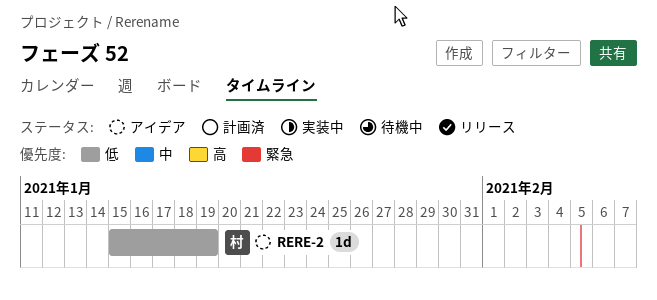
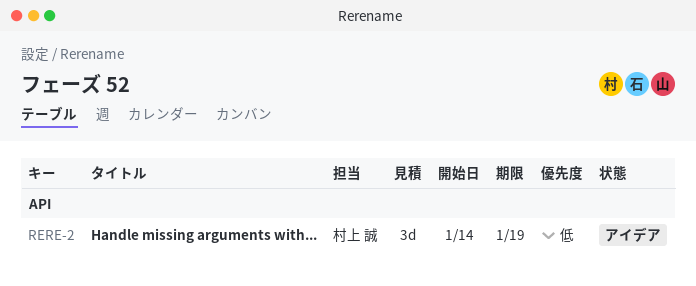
RERE-2, estimate: 1d -> 3d
RERE-2, start: Jan 15 -> Jan 14

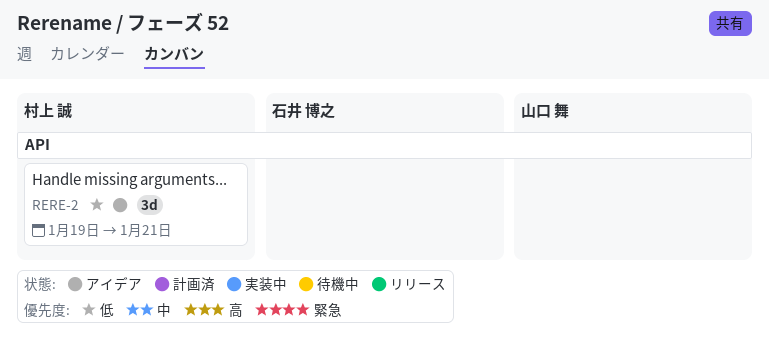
RERE-2, start: Jan 14 -> Jan 19
RERE-2, due: Jan 19 -> Jan 21

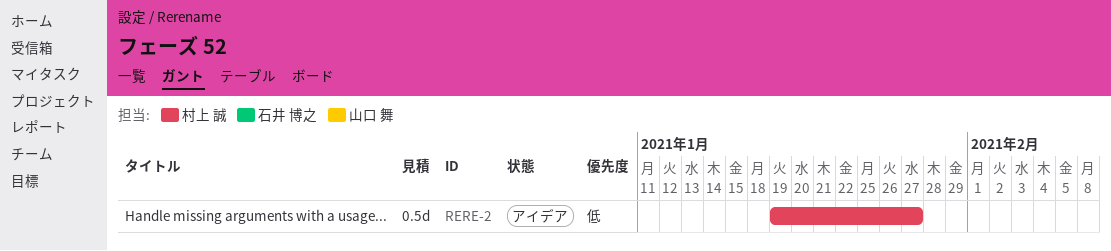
RERE-2, estimate: 3d -> 0.5d
RERE-2, due: Jan 21 -> Jan 27

